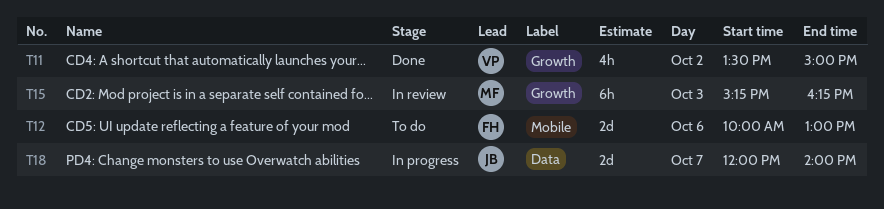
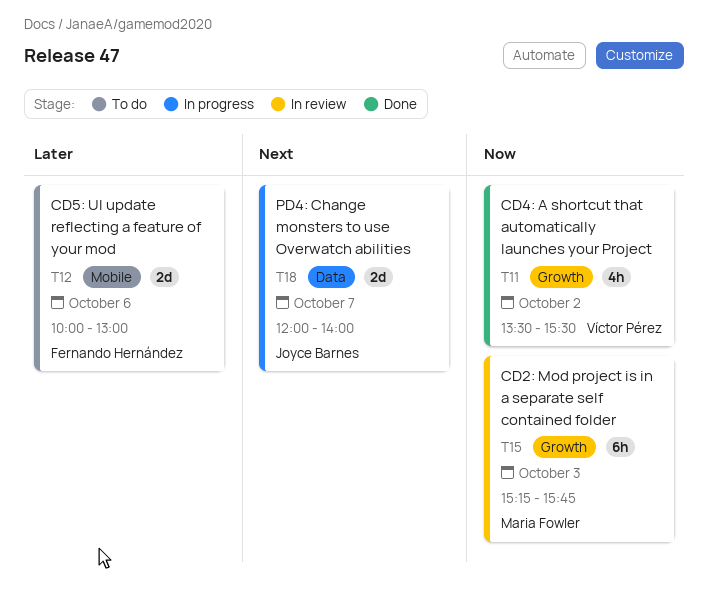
T11, ends: 15:00 -> 15:30
T15, ends: 16:15 -> 15:45

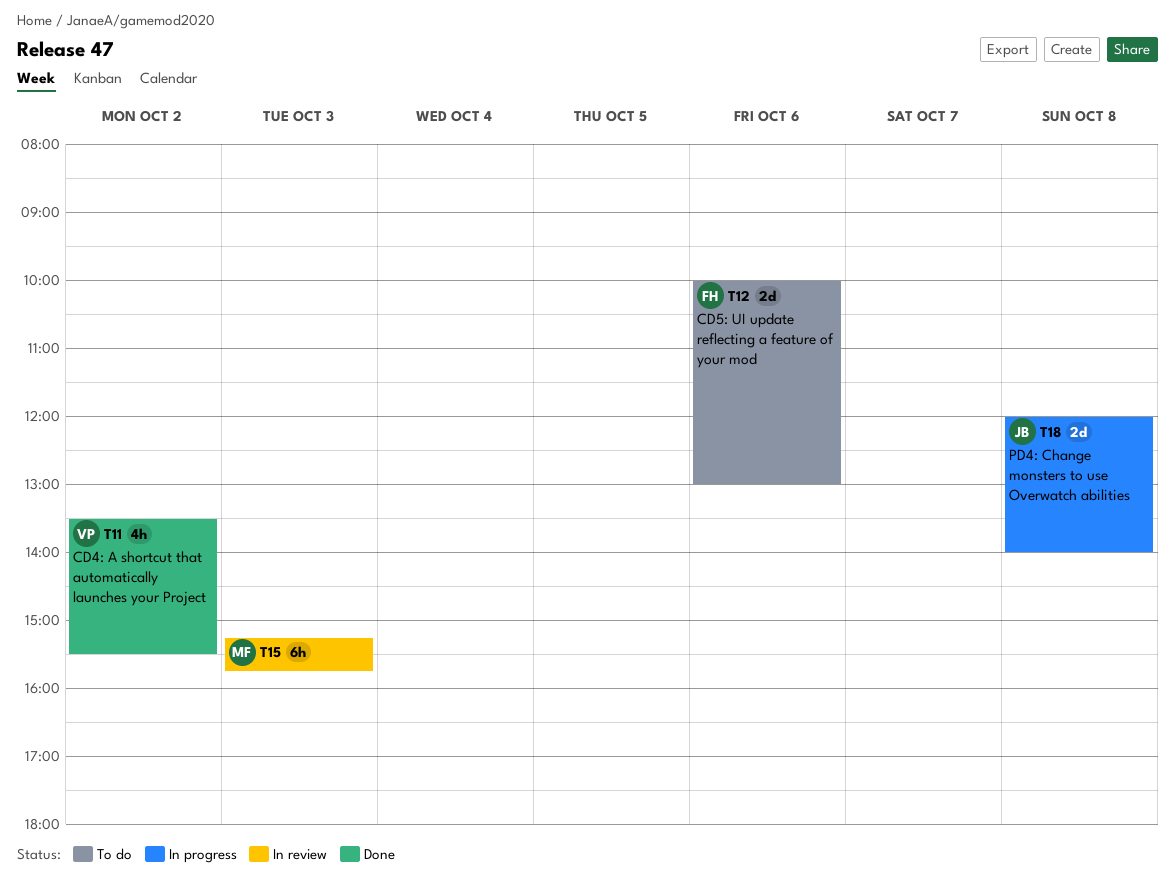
T18, day: Oct 7 -> Oct 8

